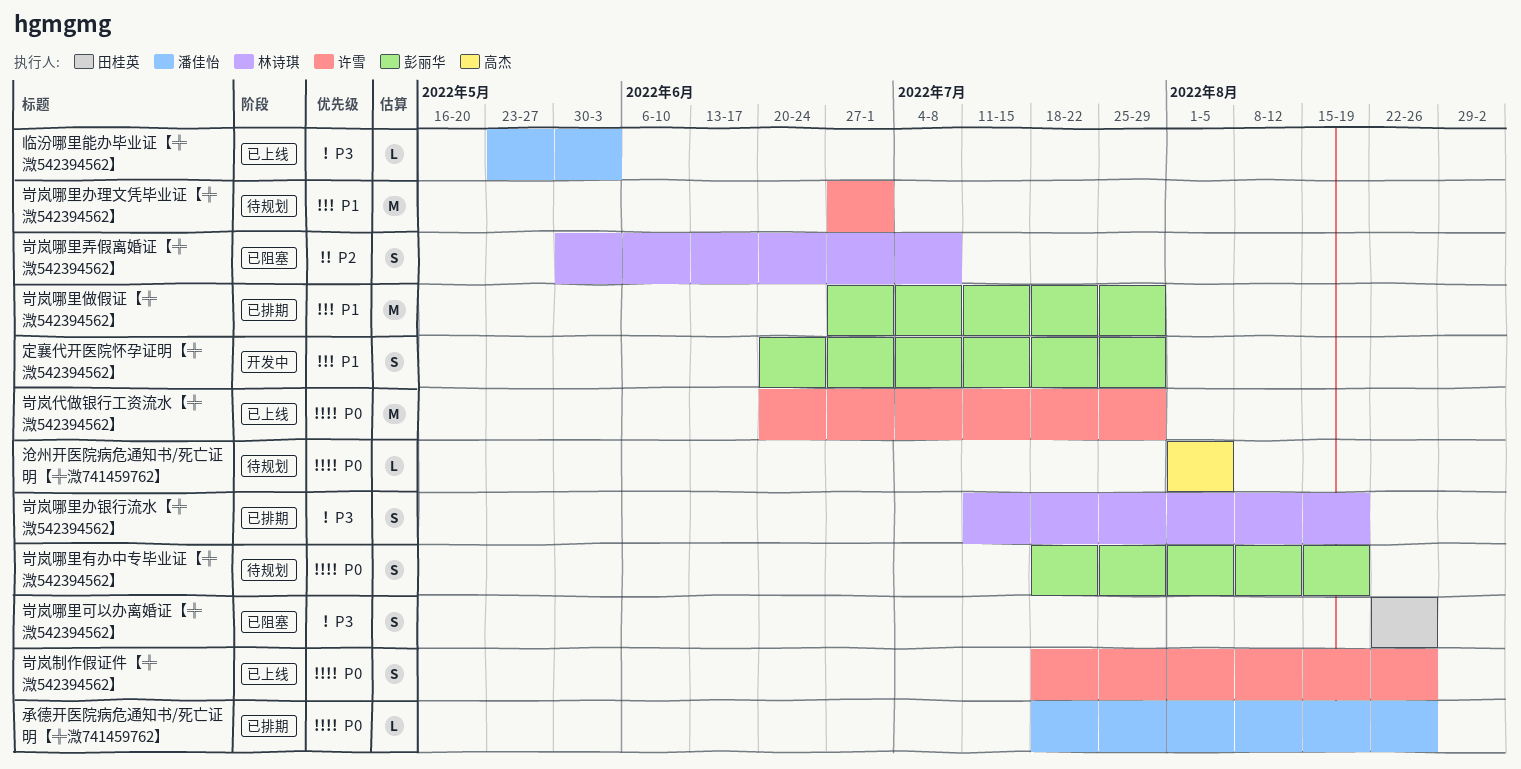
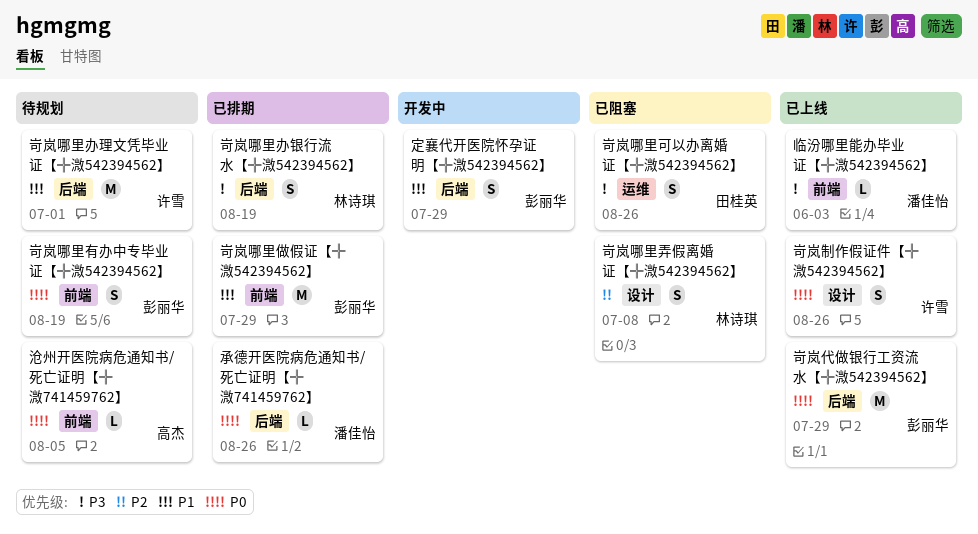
岢岚代做银行工资流水【╬溦542394562】, owner: 许雪 -> 彭丽华

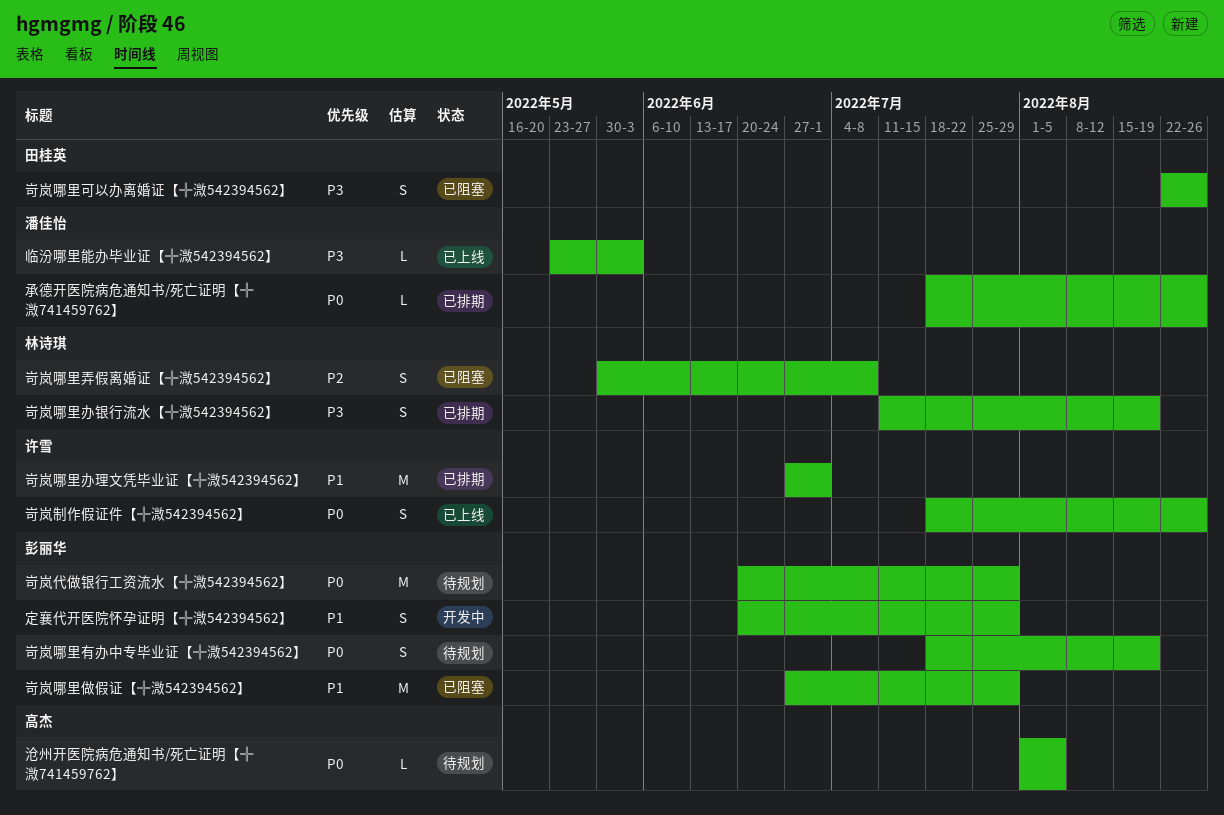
岢岚代做银行工资流水【╬溦542394562】, status: 已上线 -> 待规划
岢岚哪里做假证【╬溦542394562】, status: 已排期 -> 已阻塞
岢岚哪里办理文凭毕业证【╬溦542394562】, status: 待规划 -> 已排期

